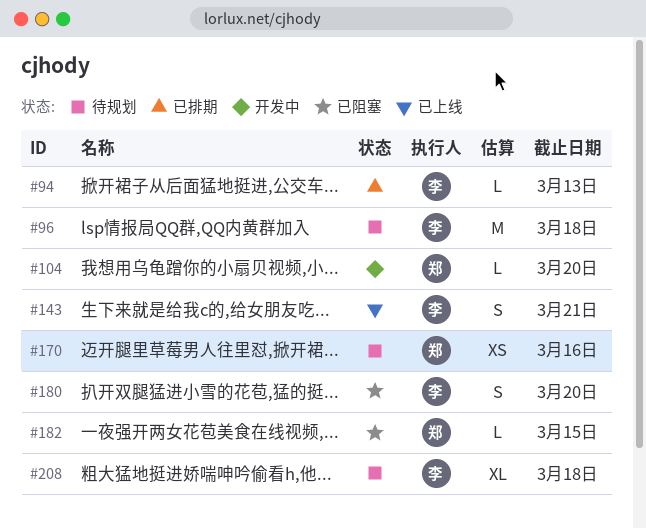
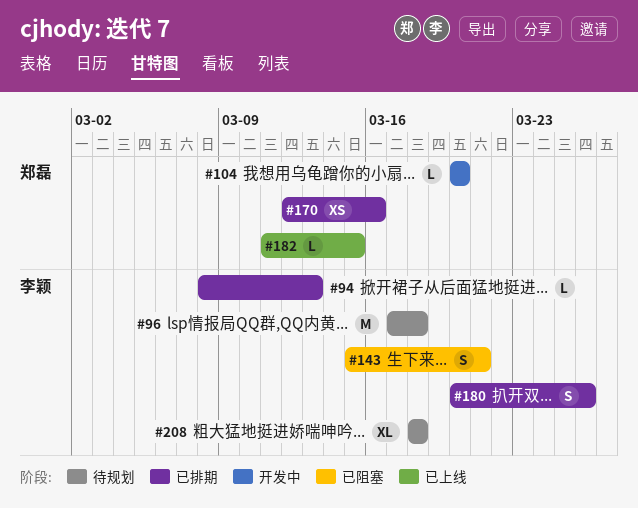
#143, status: 已上线 -> 已阻塞
#170, status: 待规划 -> 已排期
#180, status: 已阻塞 -> 已排期
#180, due: Mar 20 -> Mar 26
#182, status: 已阻塞 -> 已上线

